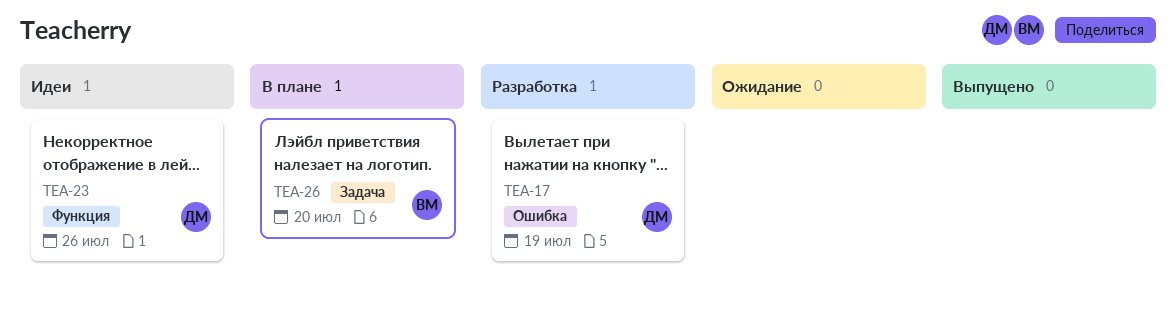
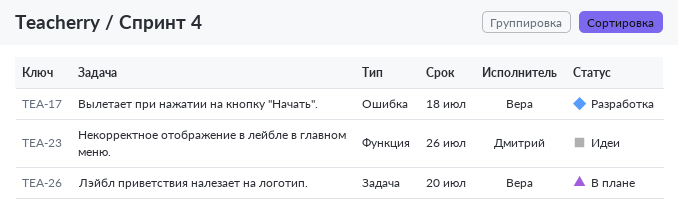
TEA-17, owner: Дмитрий -> Вера
TEA-17, due: Jul 19 -> Jul 18

